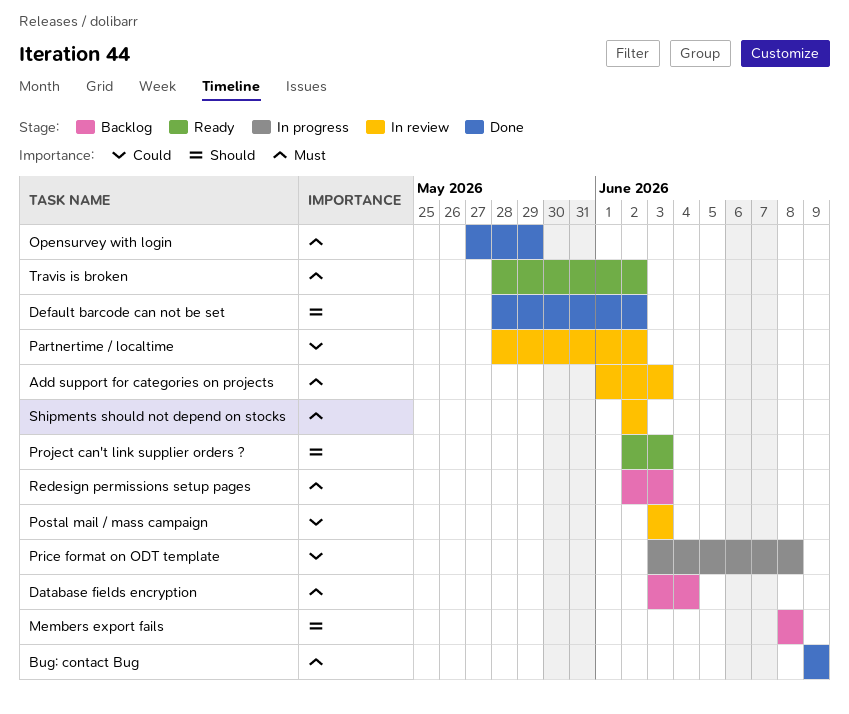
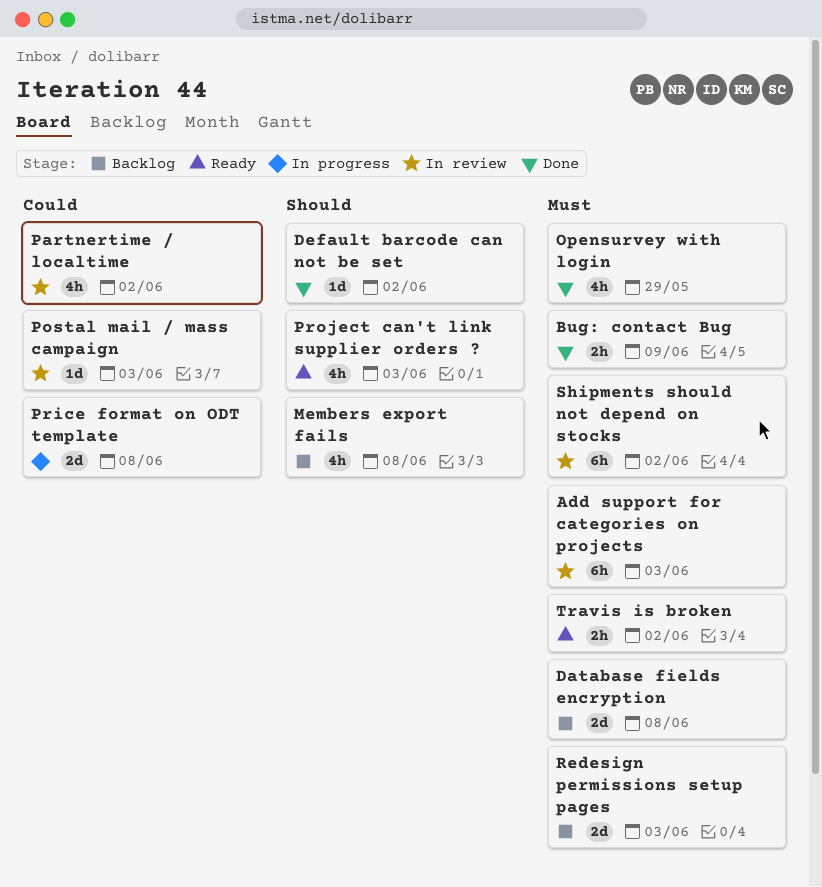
Database fields encryption, due: Jun 4 -> Jun 8

